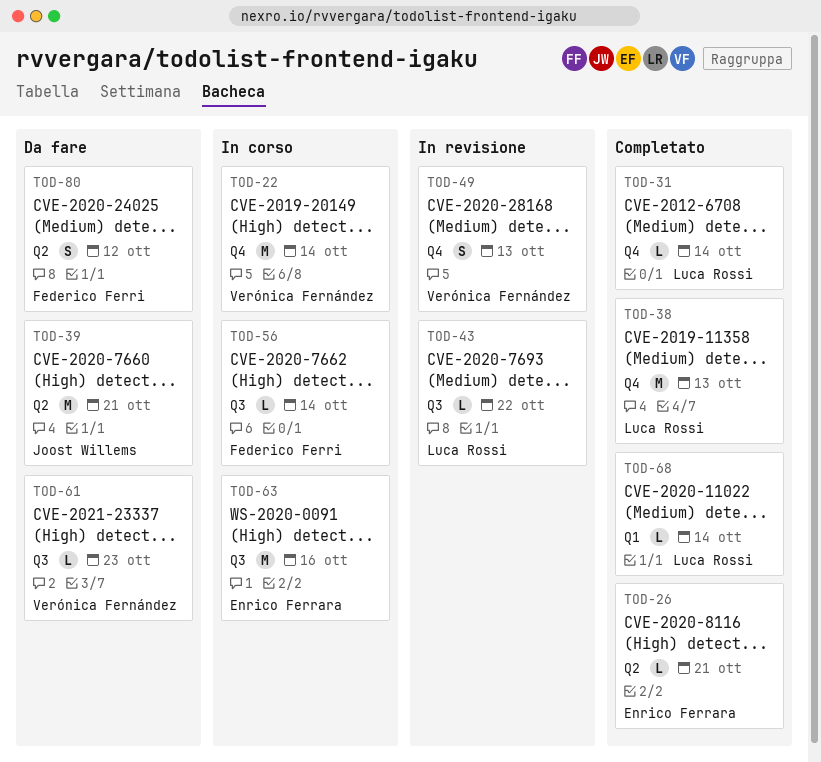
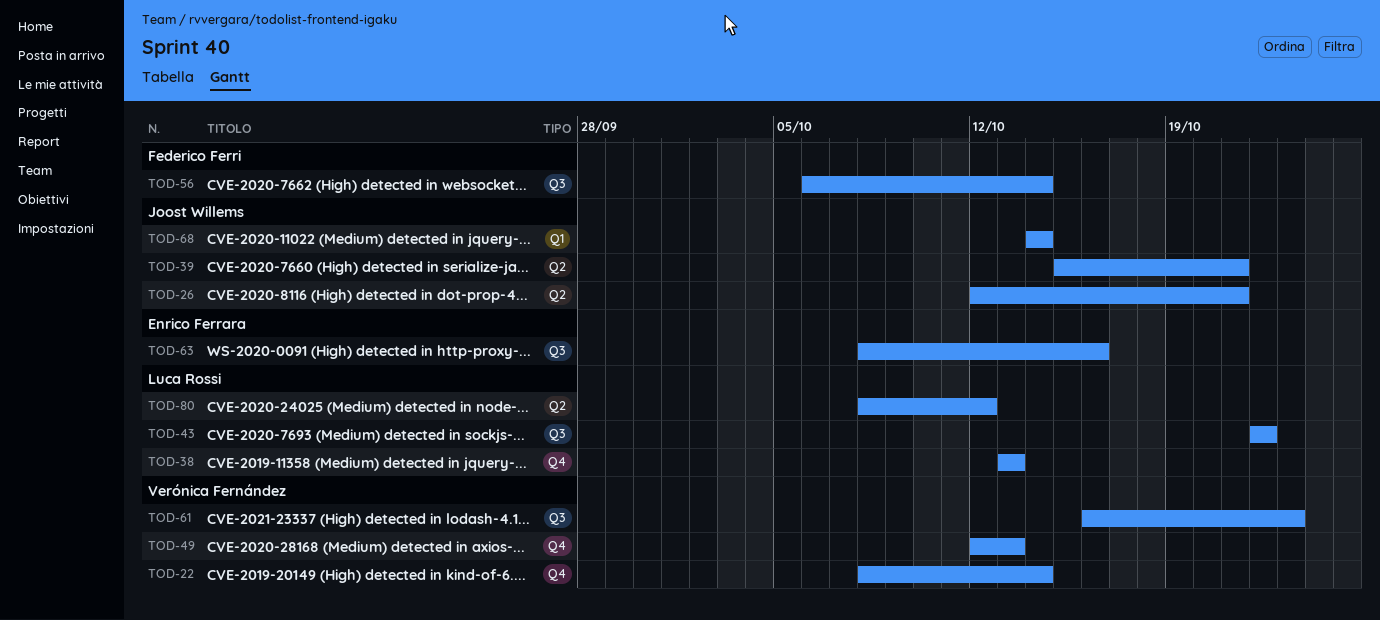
TOD-26, owner: Enrico Ferrara -> Joost Willems
TOD-31: present -> none
TOD-68, owner: Luca Rossi -> Joost Willems
TOD-80, owner: Federico Ferri -> Luca Rossi

